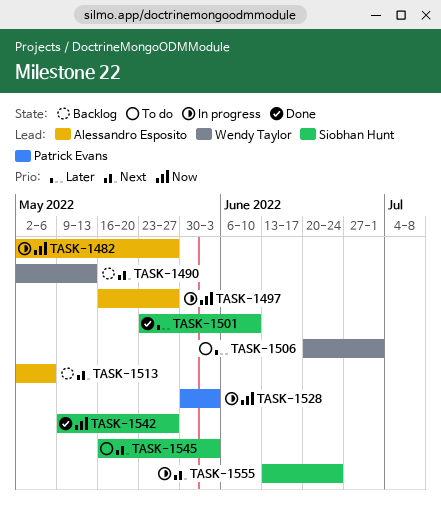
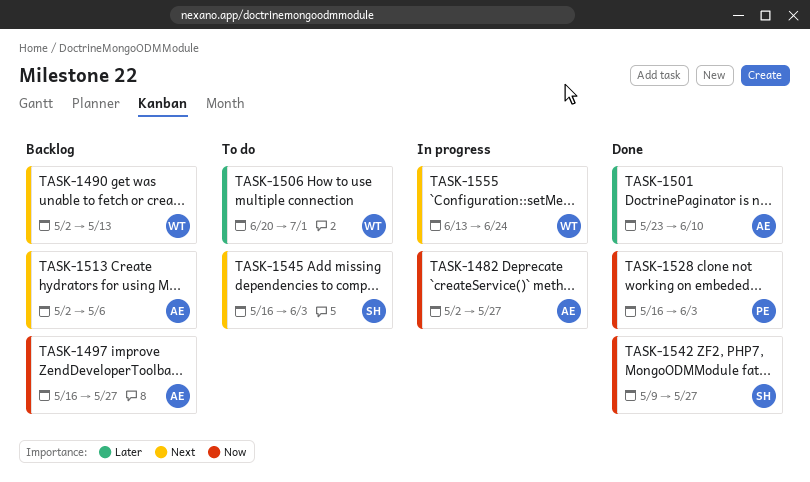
TASK-1497, status: In progress -> Backlog
TASK-1501, owner: Siobhan Hunt -> Alessandro Esposito
TASK-1528, status: In progress -> Done
TASK-1528, start: May 30 -> May 16
TASK-1555, owner: Siobhan Hunt -> Wendy Taylor

